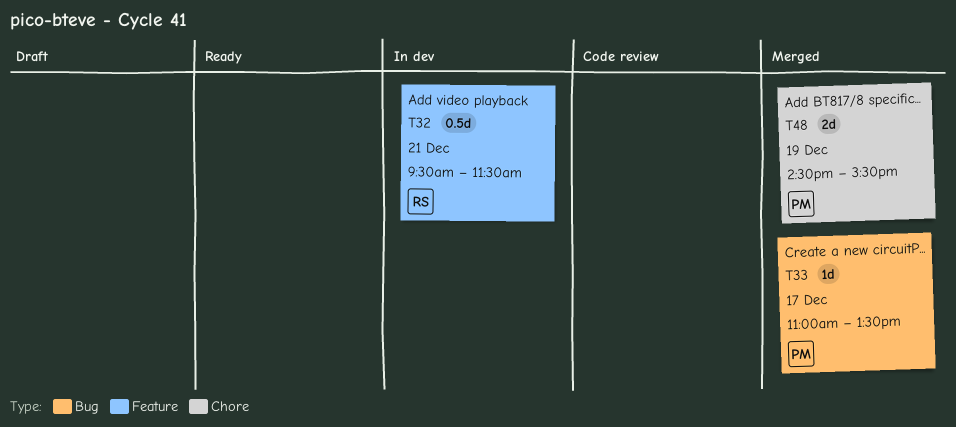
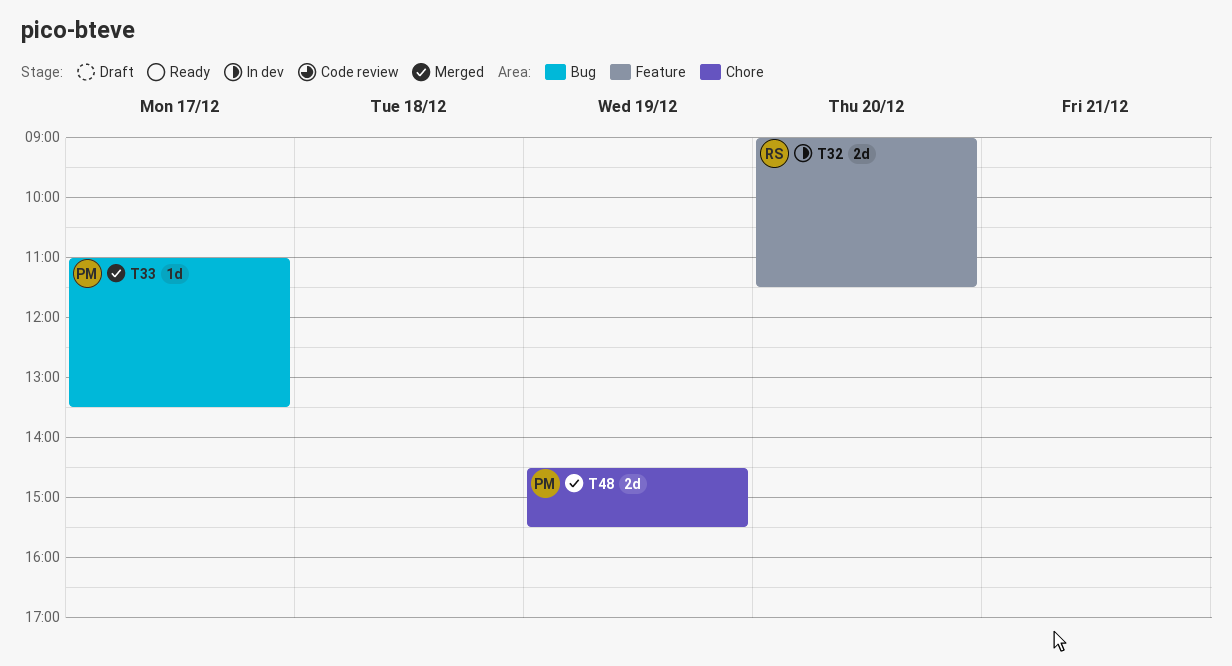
T32, estimate: 0.5d -> 2d
T32, day: Dec 21 -> Dec 20
T32, begins: 09:30 -> 09:00

